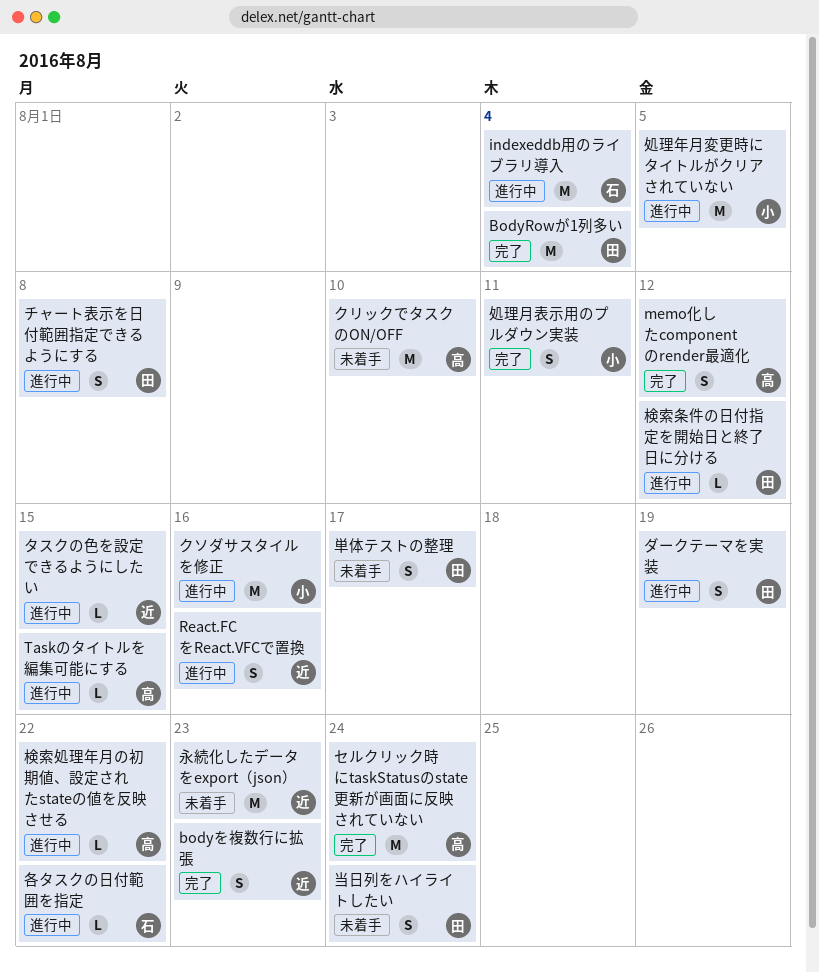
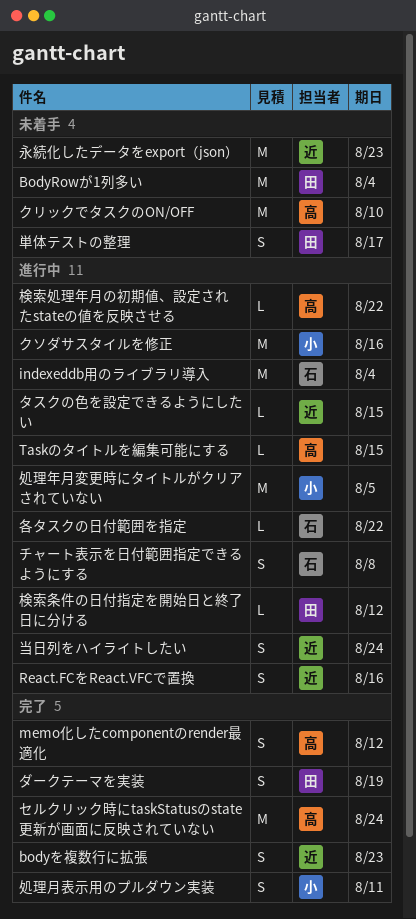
BodyRowが1列多い, status: 完了 -> 未着手
ダークテーマを実装, status: 進行中 -> 完了
チャート表示を日付範囲指定できるようにする, owner: 田 -> 石
当日列をハイライトしたい, status: 未着手 -> 進行中
当日列をハイライトしたい, owner: 田 -> 近

